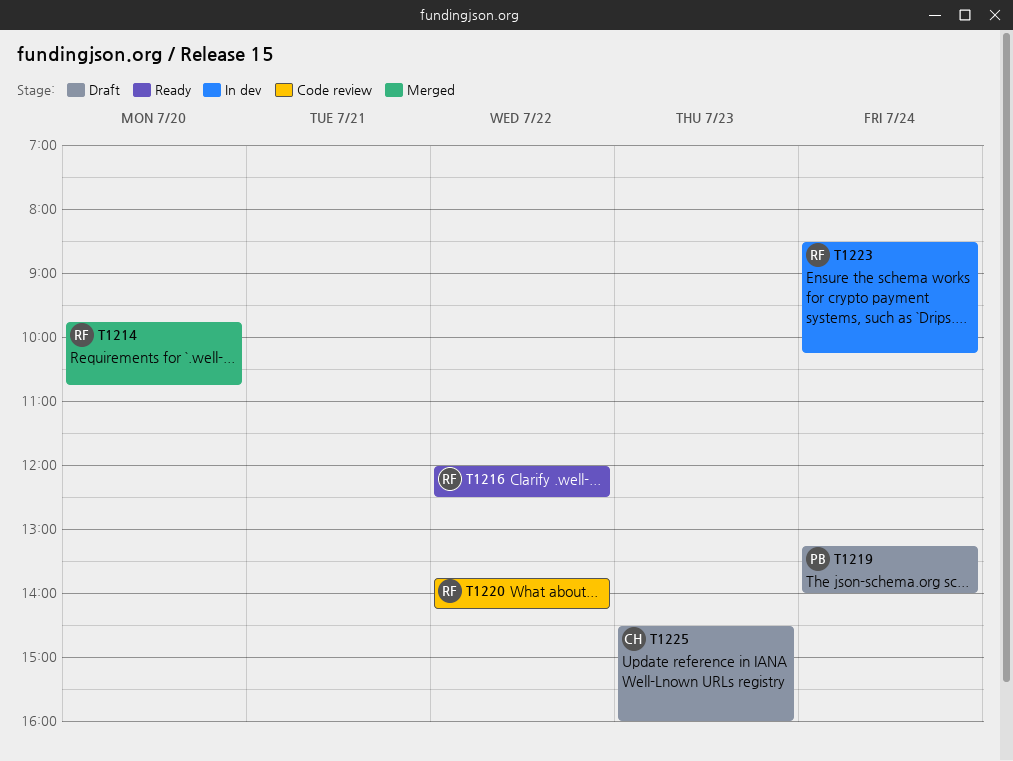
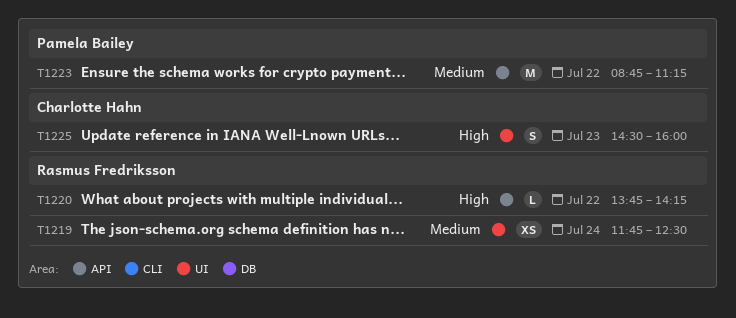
T1214: present -> none
T1216: present -> none
T1219, owner: Pamela Bailey -> Rasmus Fredriksson
T1219, begins: 13:15 -> 11:45
T1219, ends: 14:00 -> 12:30
T1223, owner: Rasmus Fredriksson -> Pamela Bailey
T1223, day: Jul 24 -> Jul 22
T1223, begins: 08:30 -> 08:45
T1223, ends: 10:15 -> 11:15

